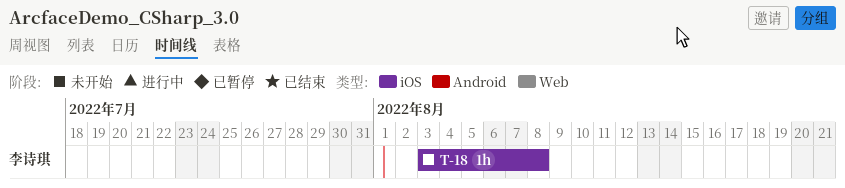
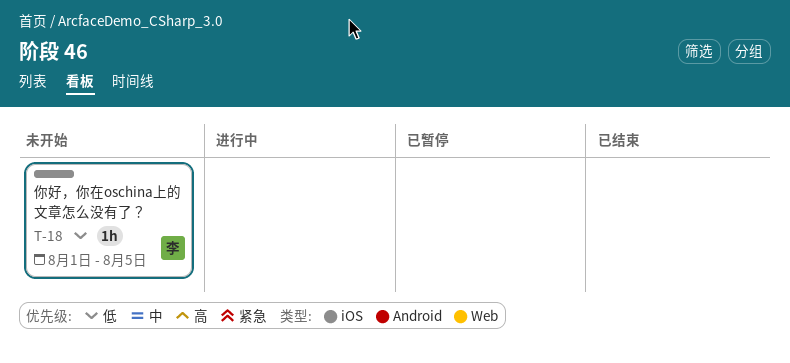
T-18, start: Aug 3 -> Aug 1
T-18, due: Aug 8 -> Aug 5

